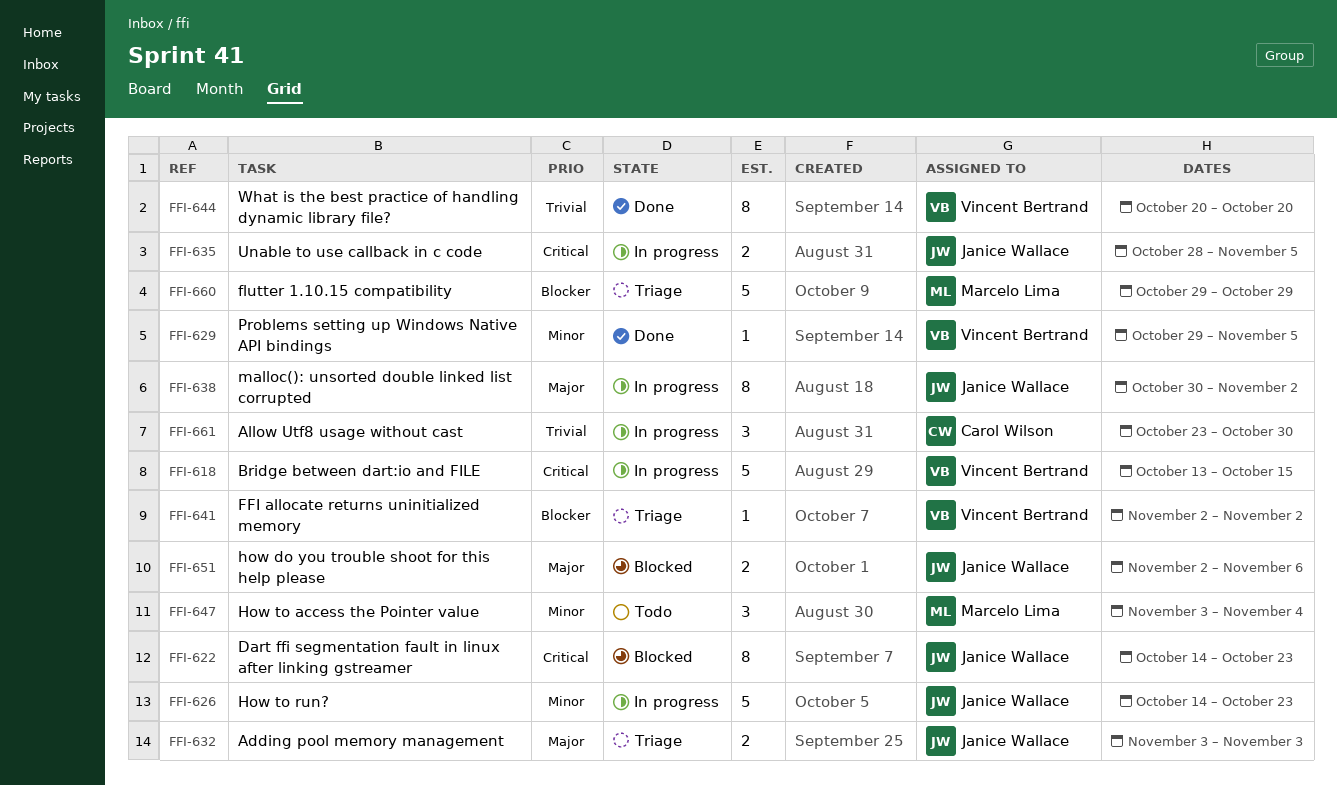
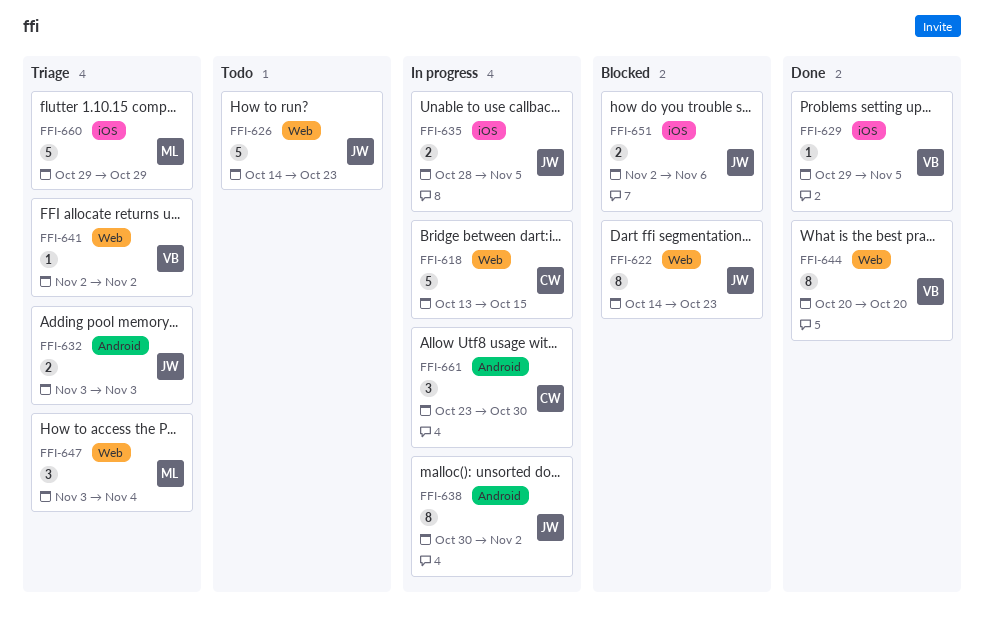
FFI-618, owner: Vincent Bertrand -> Carol Wilson
FFI-626, status: In progress -> Todo
FFI-647, status: Todo -> Triage

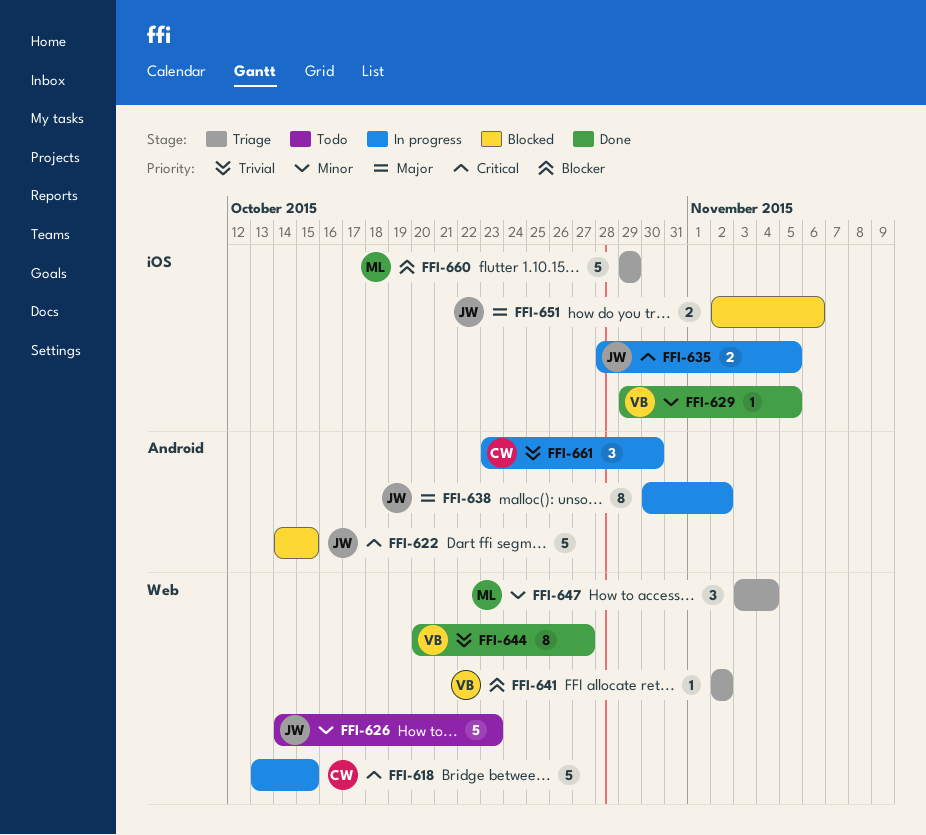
FFI-622, label: Web -> Android
FFI-622, estimate: 8 -> 5
FFI-622, due: Oct 23 -> Oct 15
FFI-632: present -> none
FFI-644, due: Oct 20 -> Oct 27

